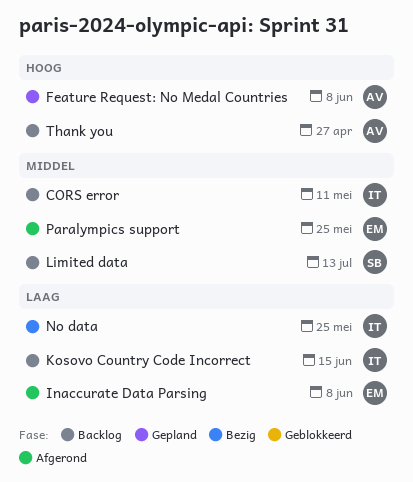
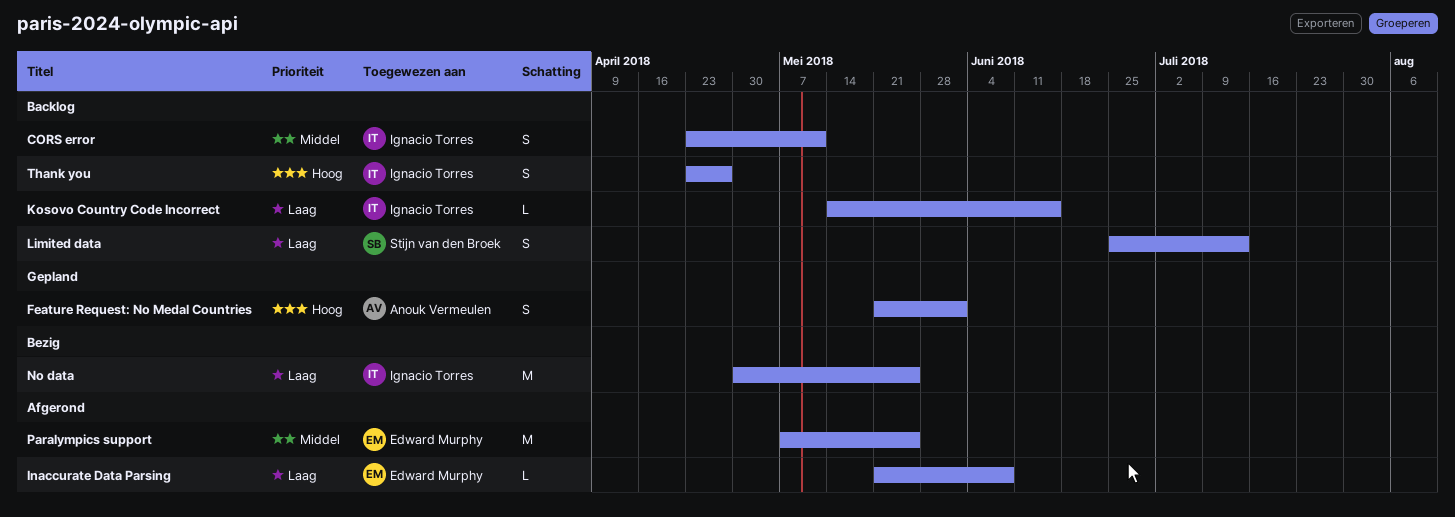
Feature Request: No Medal Countries, due: Jun 8 -> Jun 1
Limited data, priority: Middel -> Laag
Thank you, owner: Anouk Vermeulen -> Ignacio Torres

